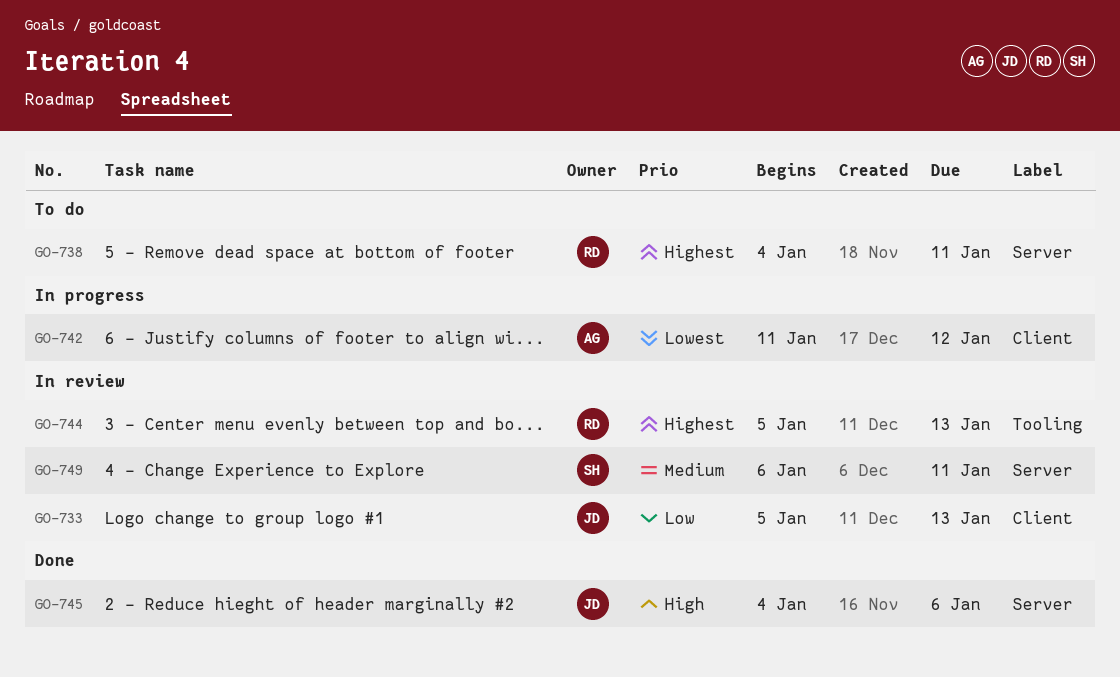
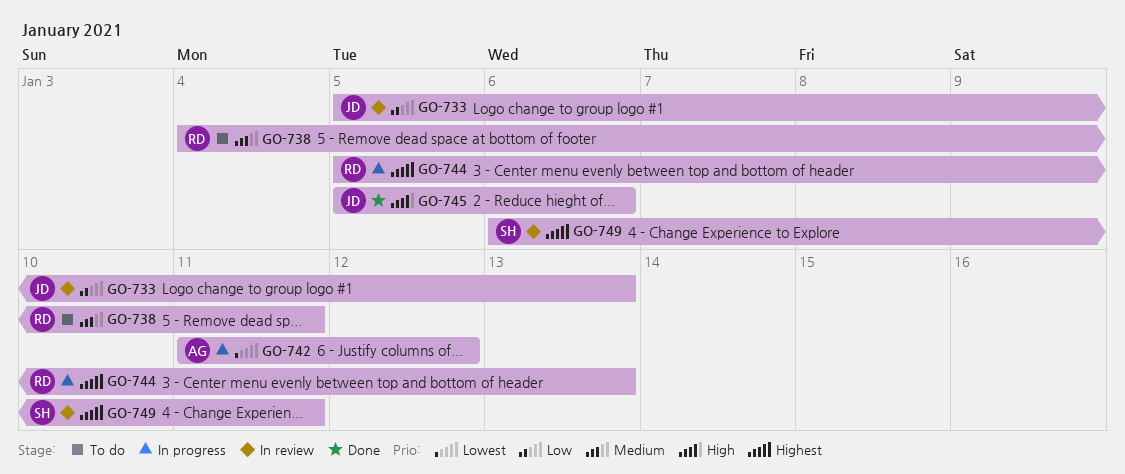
GO-738, priority: Highest -> Medium
GO-744, status: In review -> In progress
GO-745, start: Jan 4 -> Jan 5
GO-749, priority: Medium -> Highest

